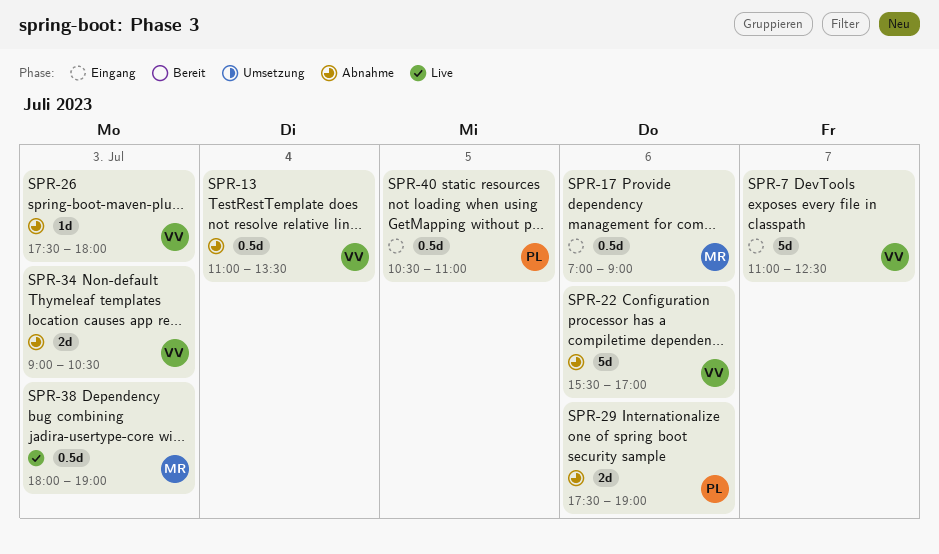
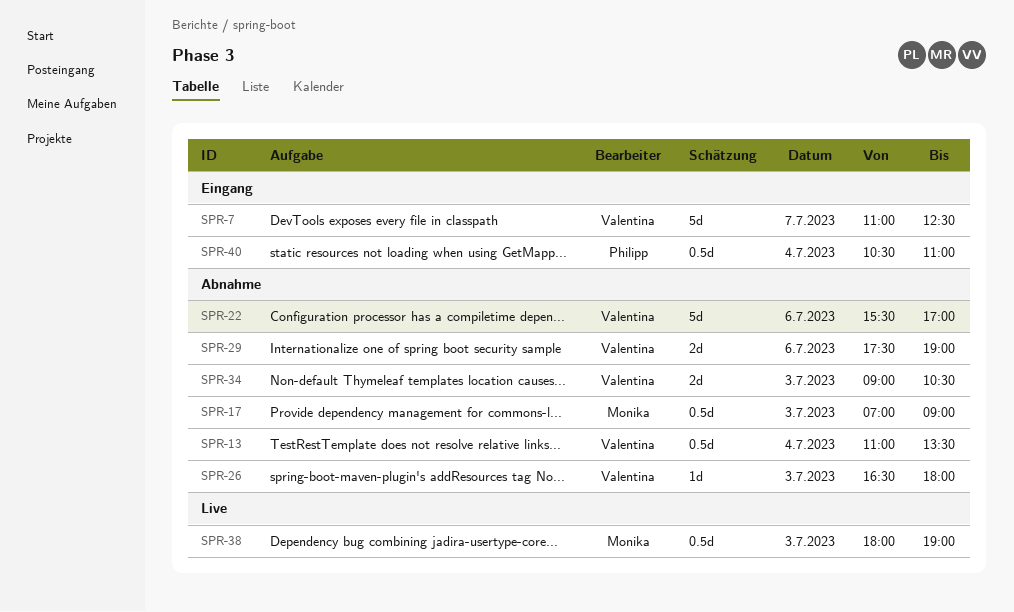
SPR-17, status: Eingang -> Abnahme
SPR-17, day: Jul 6 -> Jul 3
SPR-26, begins: 17:30 -> 16:30
SPR-29, owner: Philipp -> Valentina
SPR-40, day: Jul 5 -> Jul 4

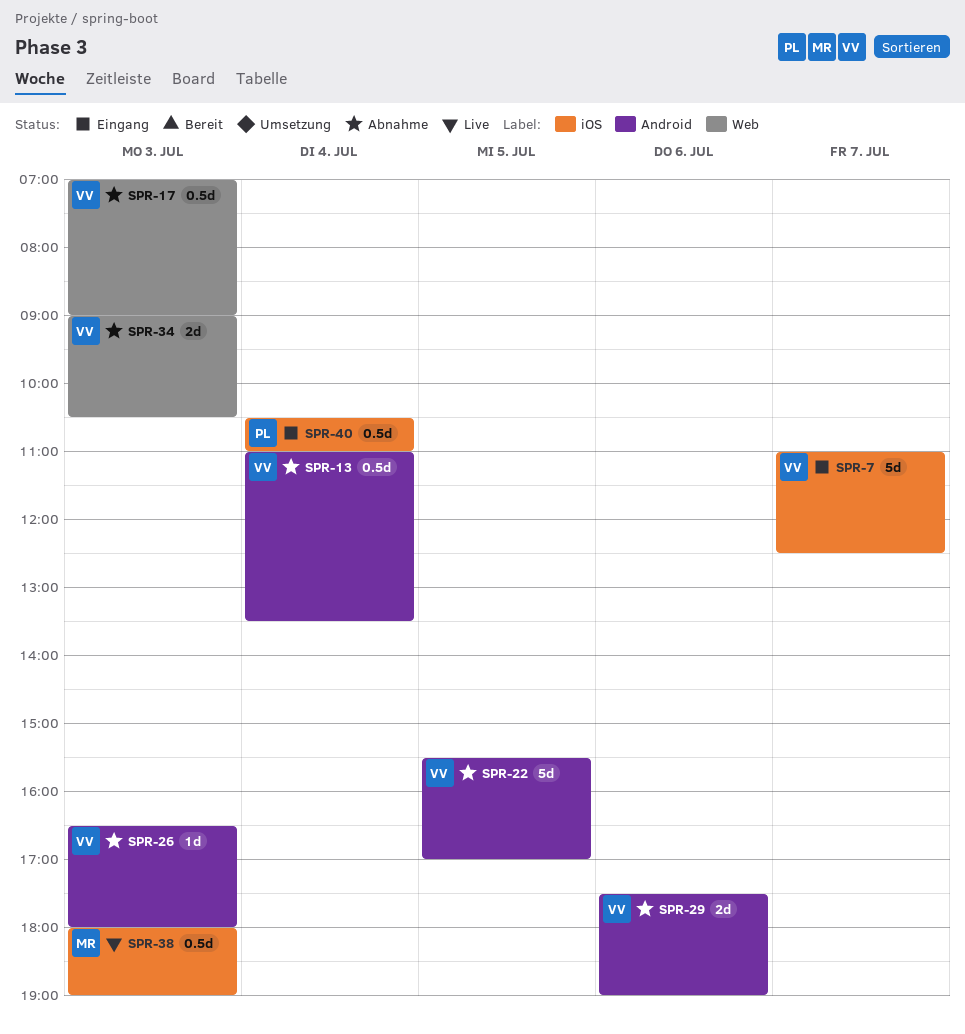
SPR-17, owner: Monika -> Valentina
SPR-22, day: Jul 6 -> Jul 5

